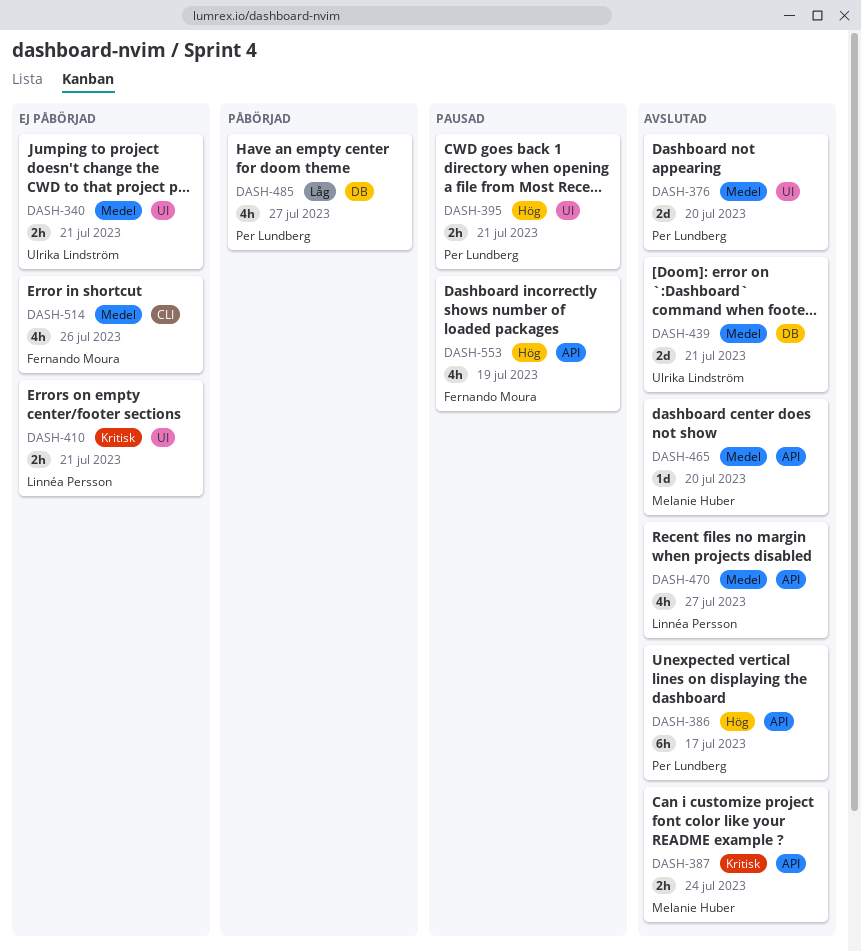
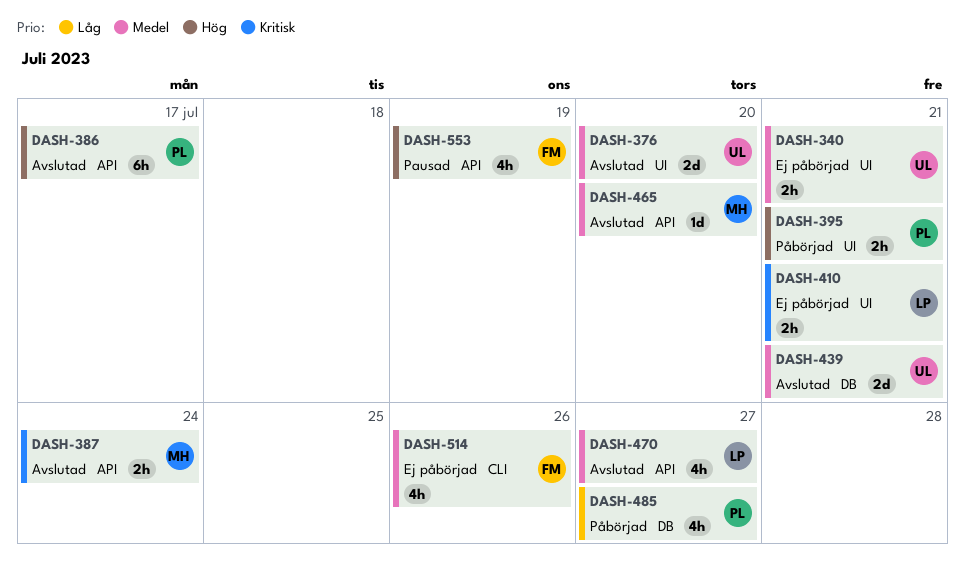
DASH-376, owner: Per Lundberg -> Ulrika Lindström
DASH-395, status: Pausad -> Påbörjad

